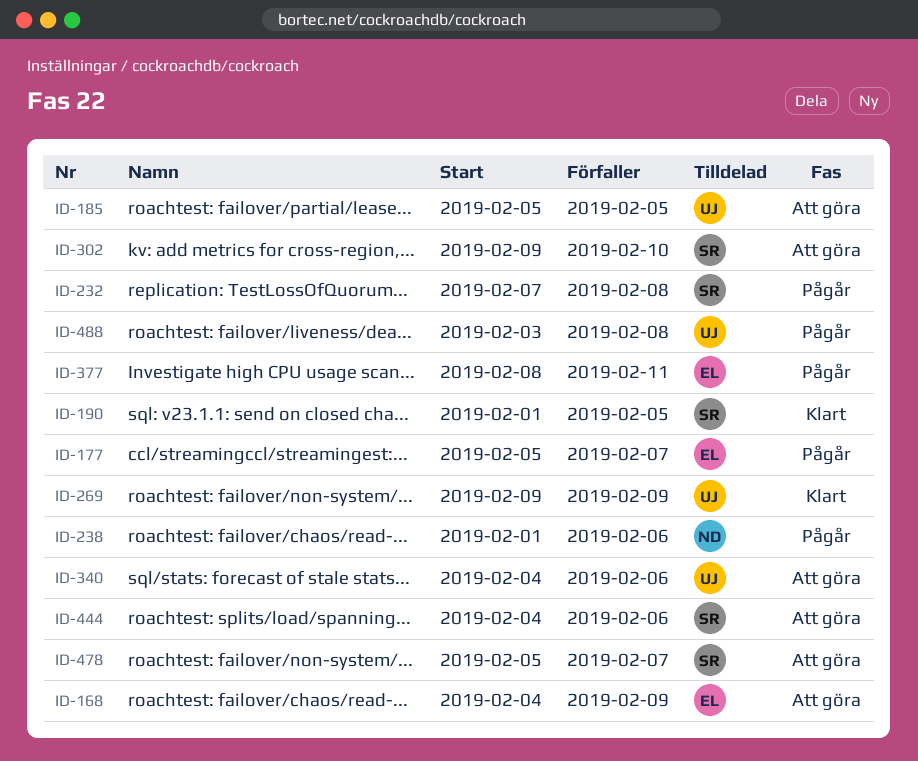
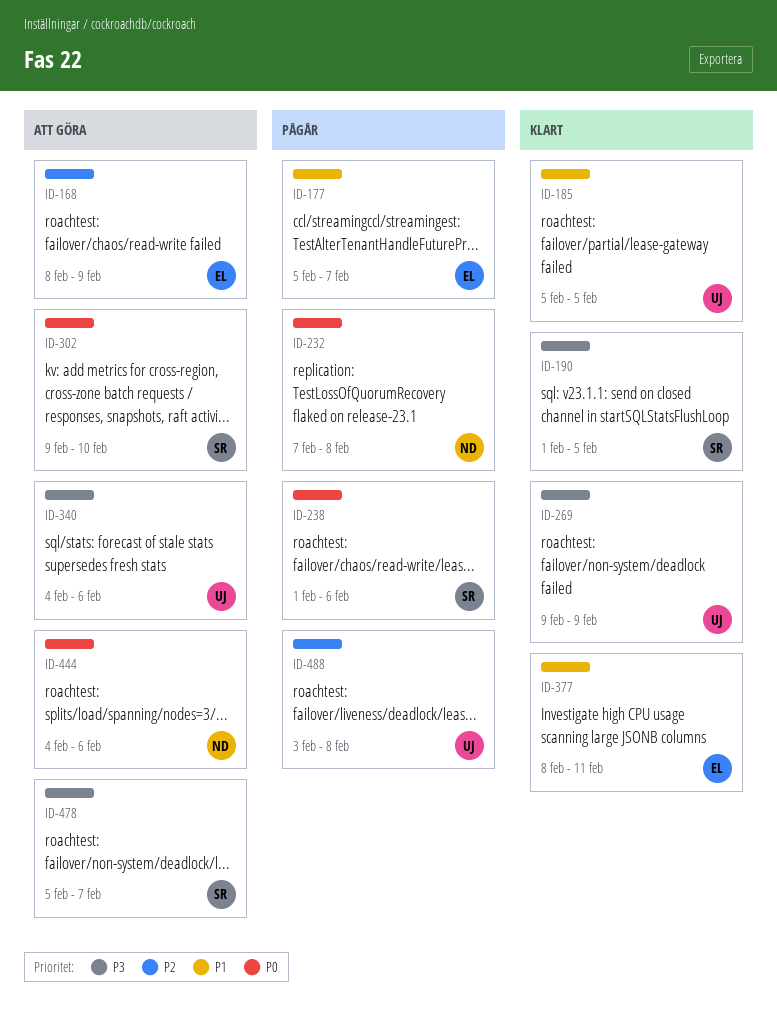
ID-168, start: Feb 4 -> Feb 8
ID-185, status: Att göra -> Klart
ID-232, owner: SR -> ND
ID-238, owner: ND -> SR
ID-377, status: Pågår -> Klart
ID-444, owner: SR -> ND

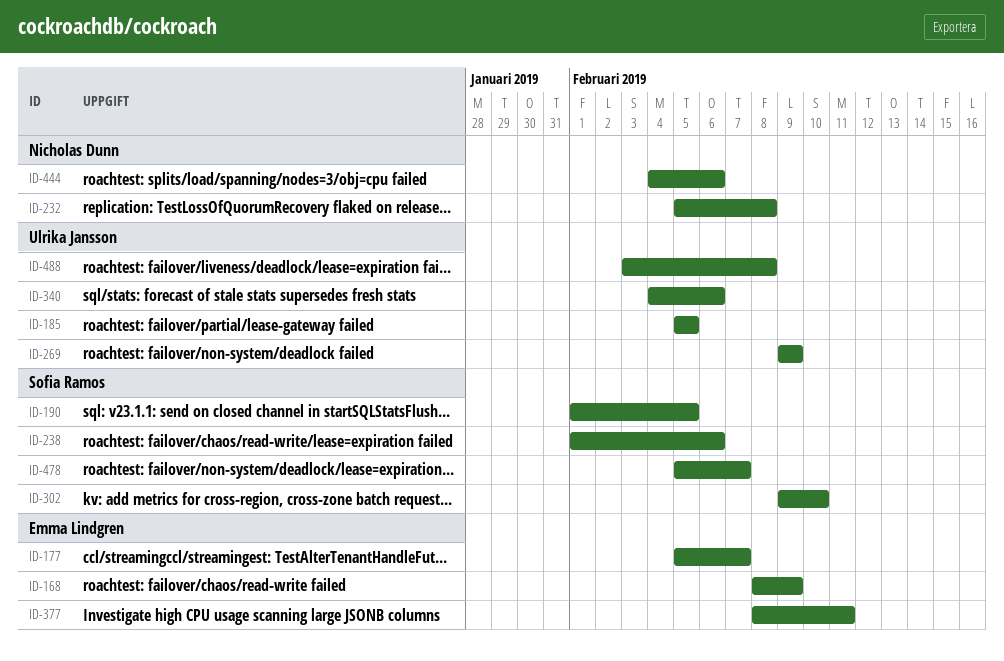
ID-232, start: Feb 7 -> Feb 5

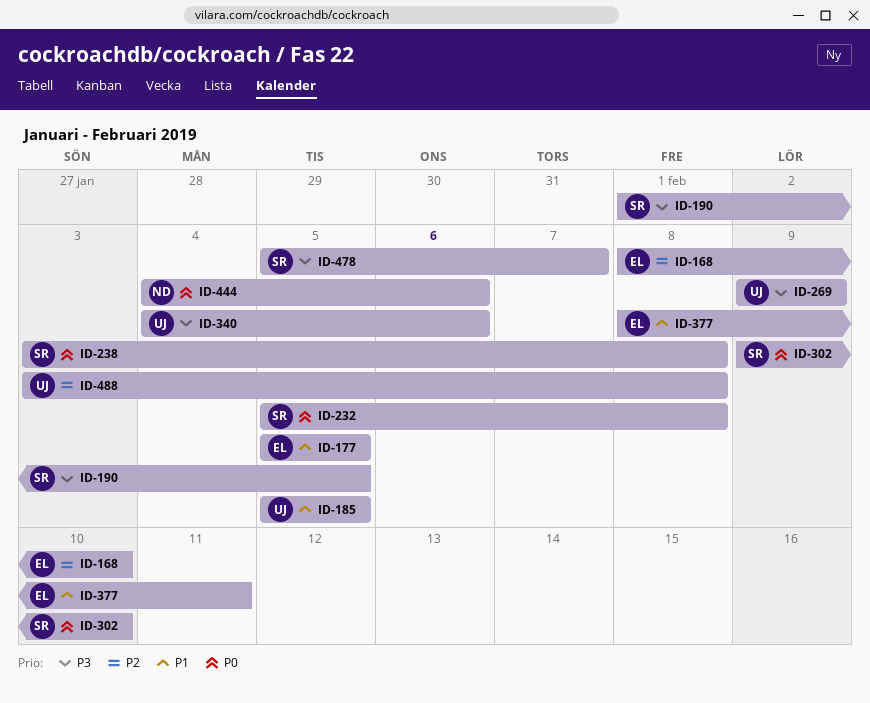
ID-168, due: Feb 9 -> Feb 10
ID-177, due: Feb 7 -> Feb 5
ID-232, owner: Nicholas Dunn -> Sofia Ramos
ID-238, start: Feb 1 -> Feb 3
ID-238, due: Feb 6 -> Feb 8

